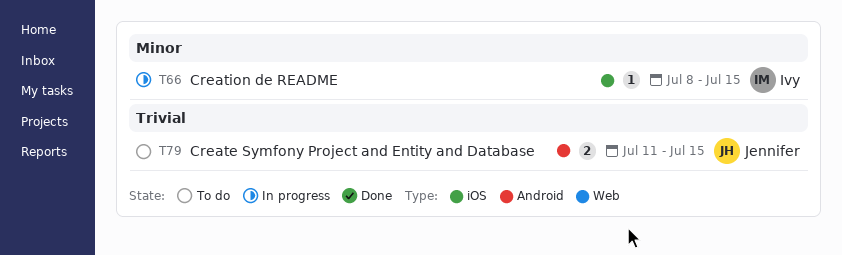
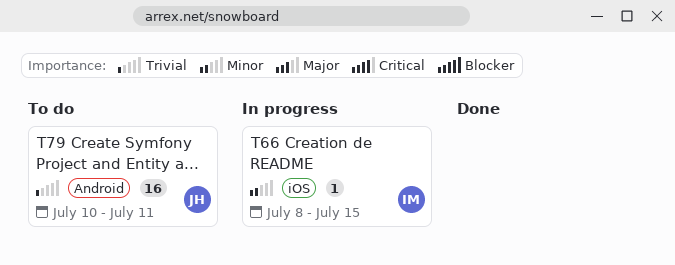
T79, estimate: 2 -> 16
T79, start: Jul 11 -> Jul 10
T79, due: Jul 15 -> Jul 11

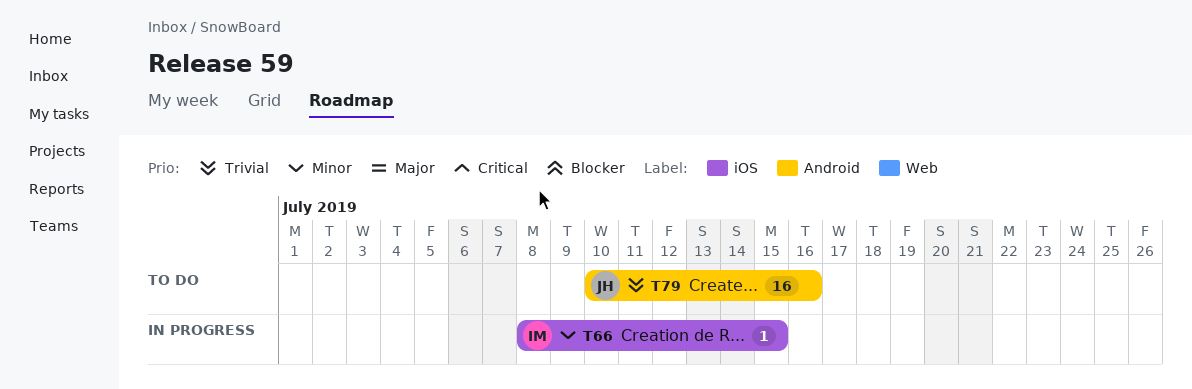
T79, due: Jul 11 -> Jul 16

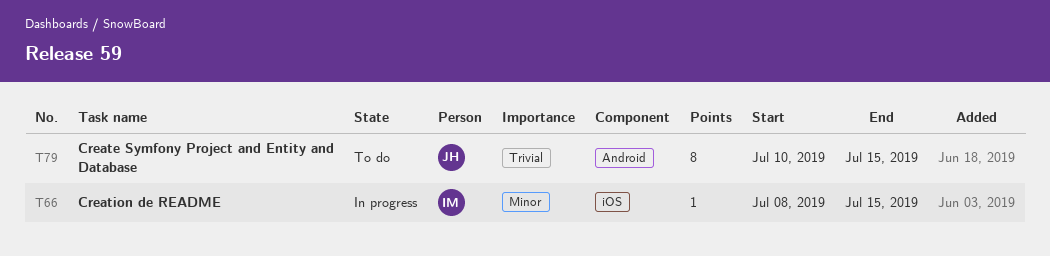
T79, estimate: 16 -> 8
T79, due: Jul 16 -> Jul 15

